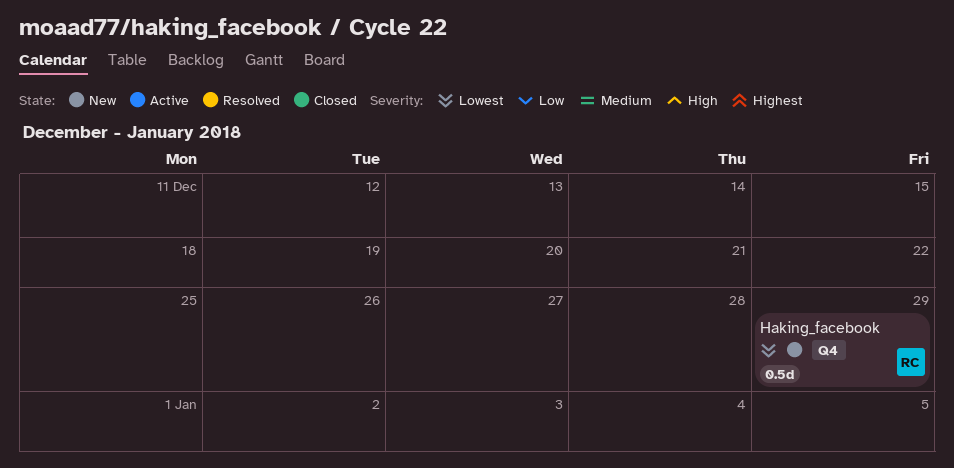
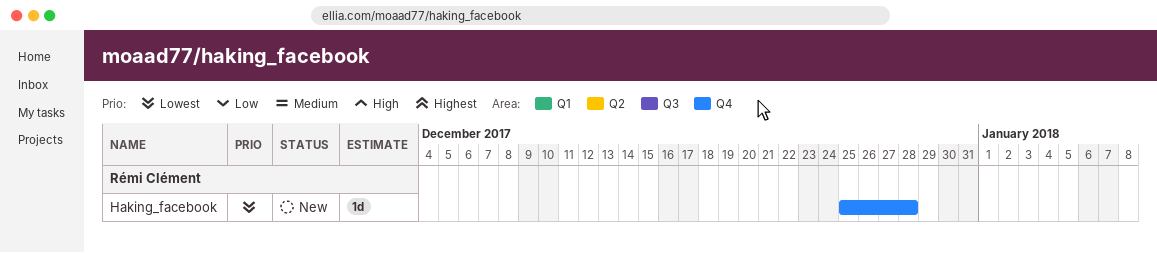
Haking_facebook, estimate: 0.5d -> 1d
Haking_facebook, due: Dec 29 -> Dec 28

